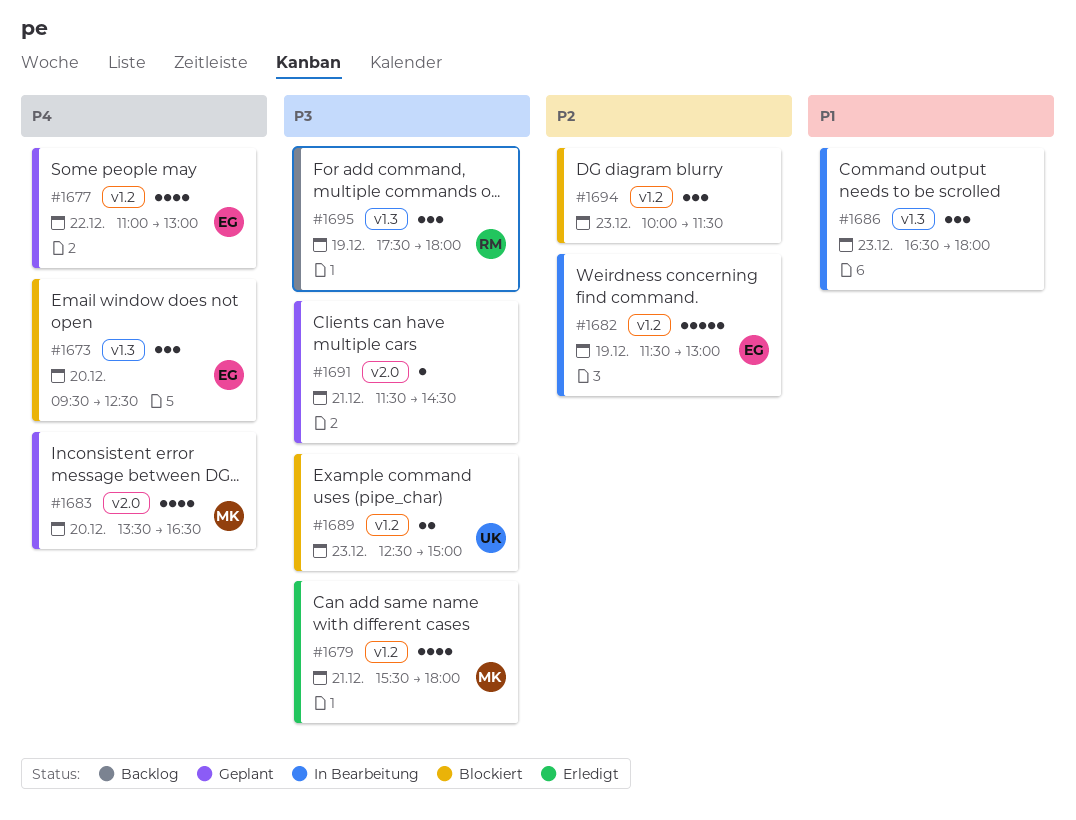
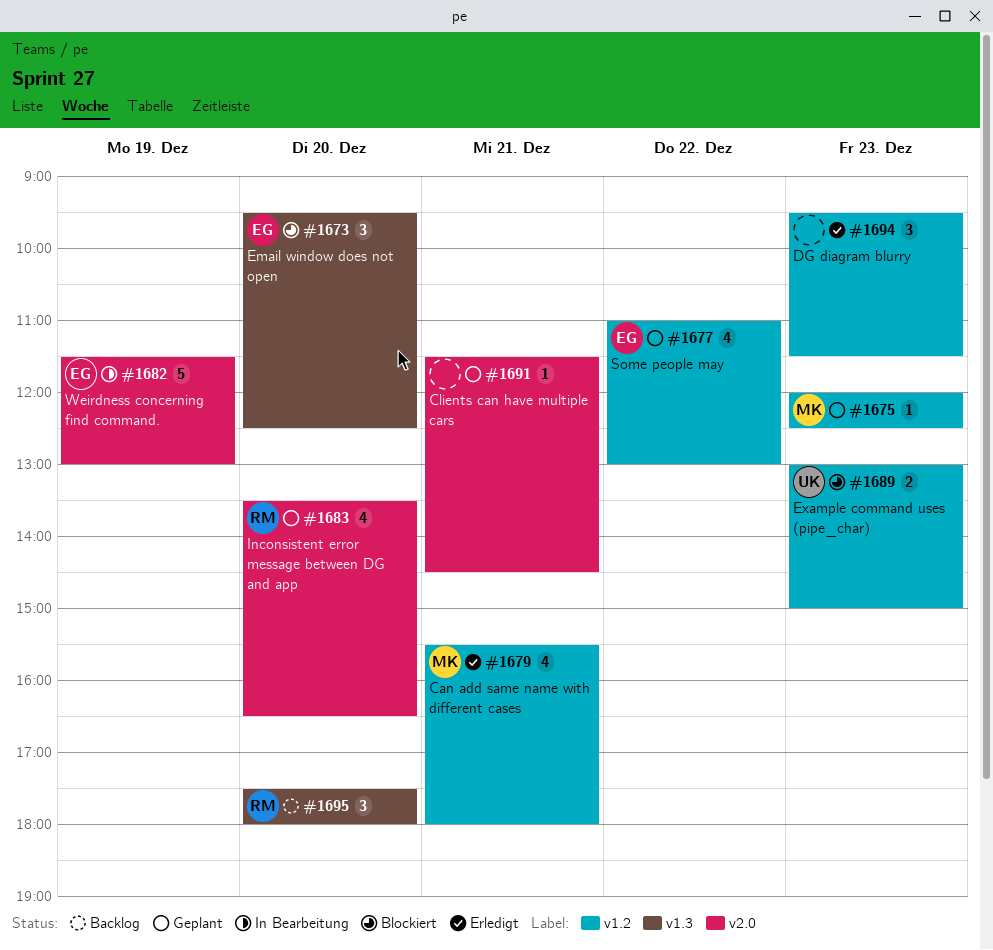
#1675: none -> present
#1682, label: v1.2 -> v2.0
#1683, owner: MK -> RM
#1686: present -> none
#1689, begins: 12:30 -> 13:00
#1694, status: Blockiert -> Erledigt
#1694, begins: 10:00 -> 09:30
#1695, day: Dec 19 -> Dec 20

